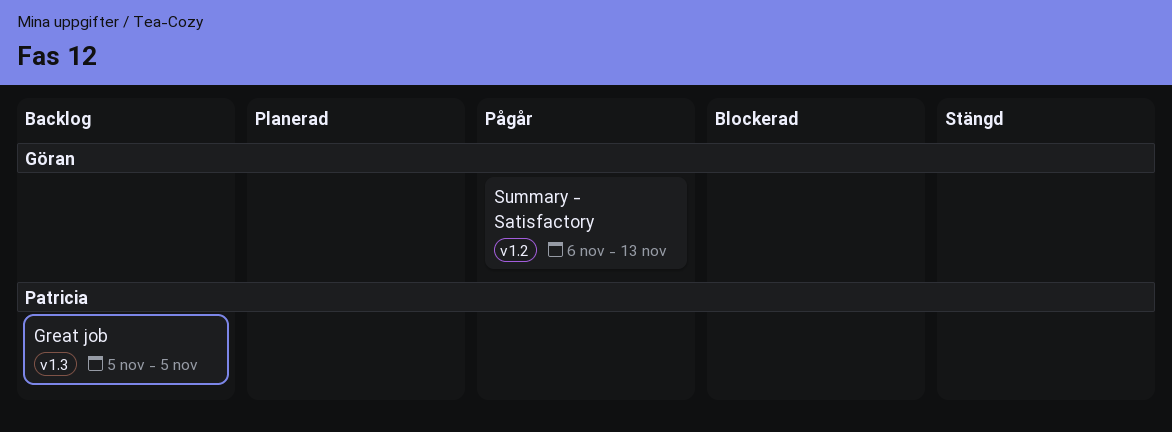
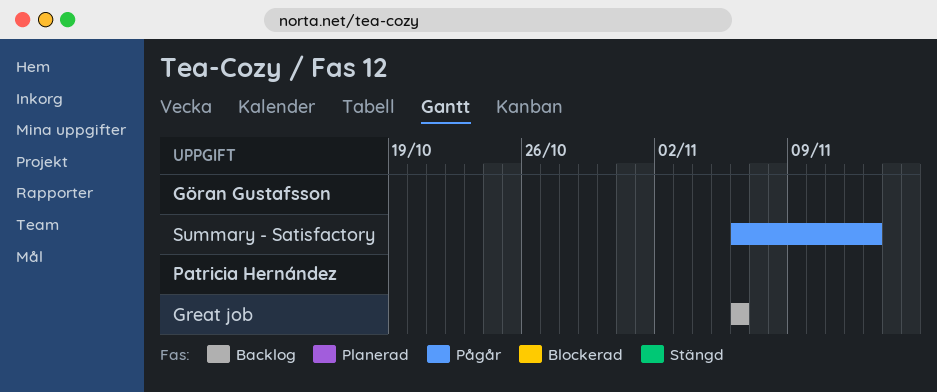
Great job, start: Nov 5 -> Nov 6
Great job, due: Nov 5 -> Nov 6

